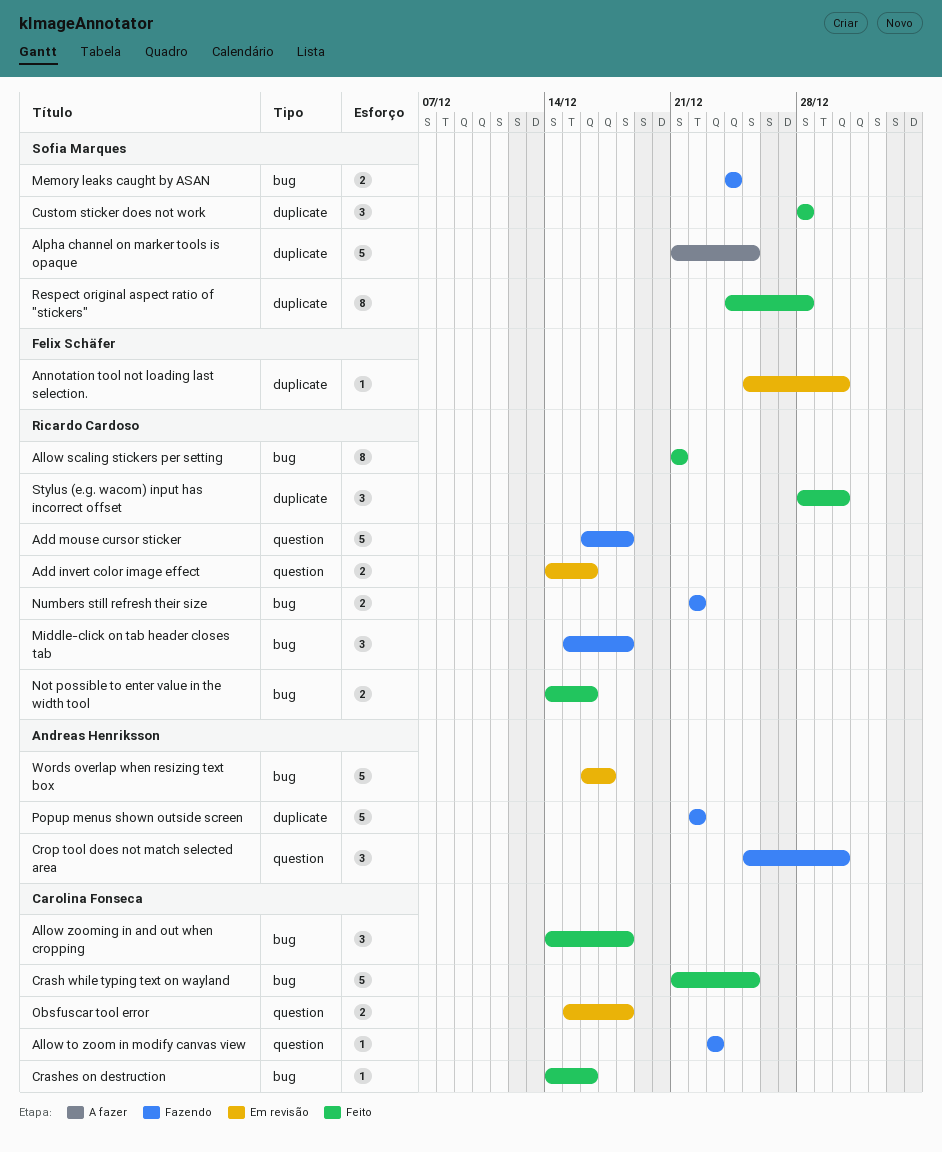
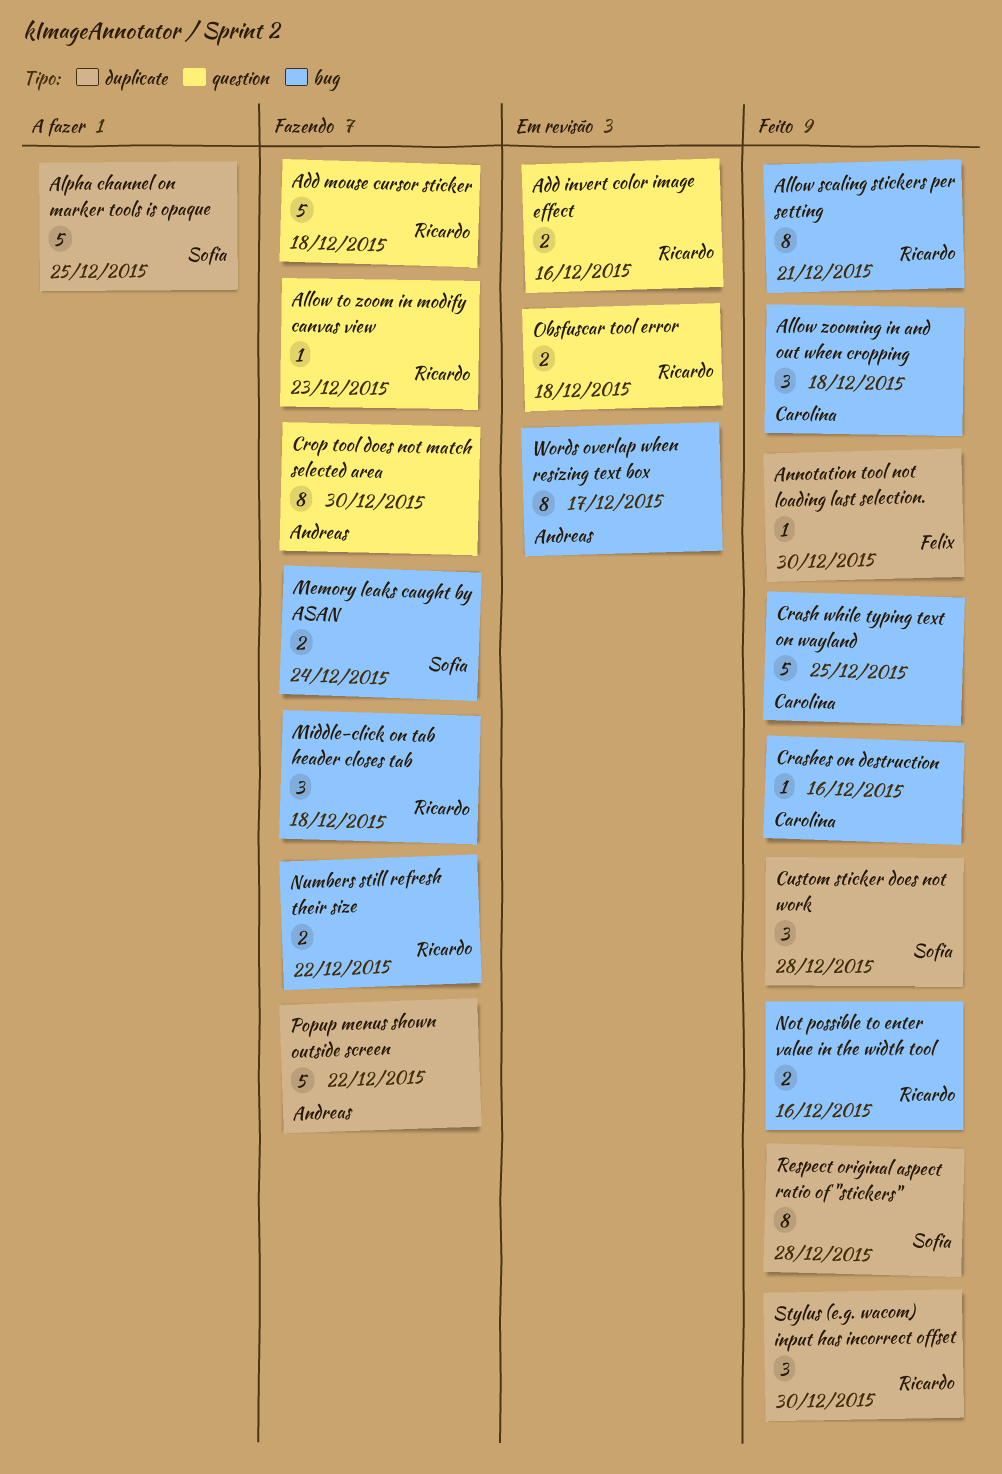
Allow to zoom in modify canvas view, owner: Carolina Fonseca -> Ricardo Cardoso
Annotation tool not loading last selection., status: Em revisão -> Feito
Crop tool does not match selected area, estimate: 3 -> 8
Obsfuscar tool error, owner: Carolina Fonseca -> Ricardo Cardoso
Words overlap when resizing text box, estimate: 5 -> 8

